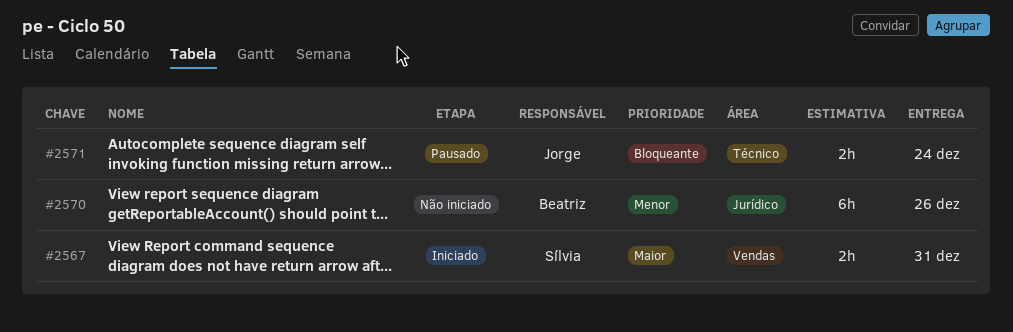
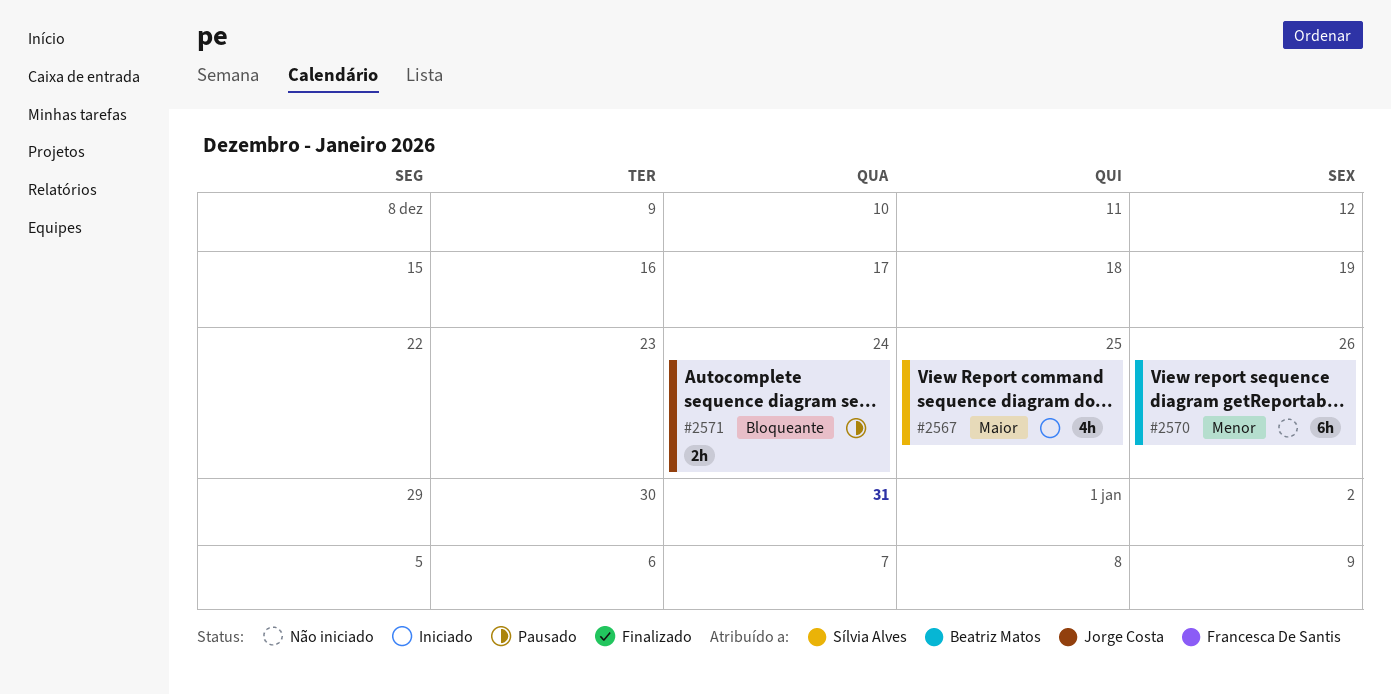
#2567, estimate: 2h -> 4h
#2567, due: Dec 31 -> Dec 25

